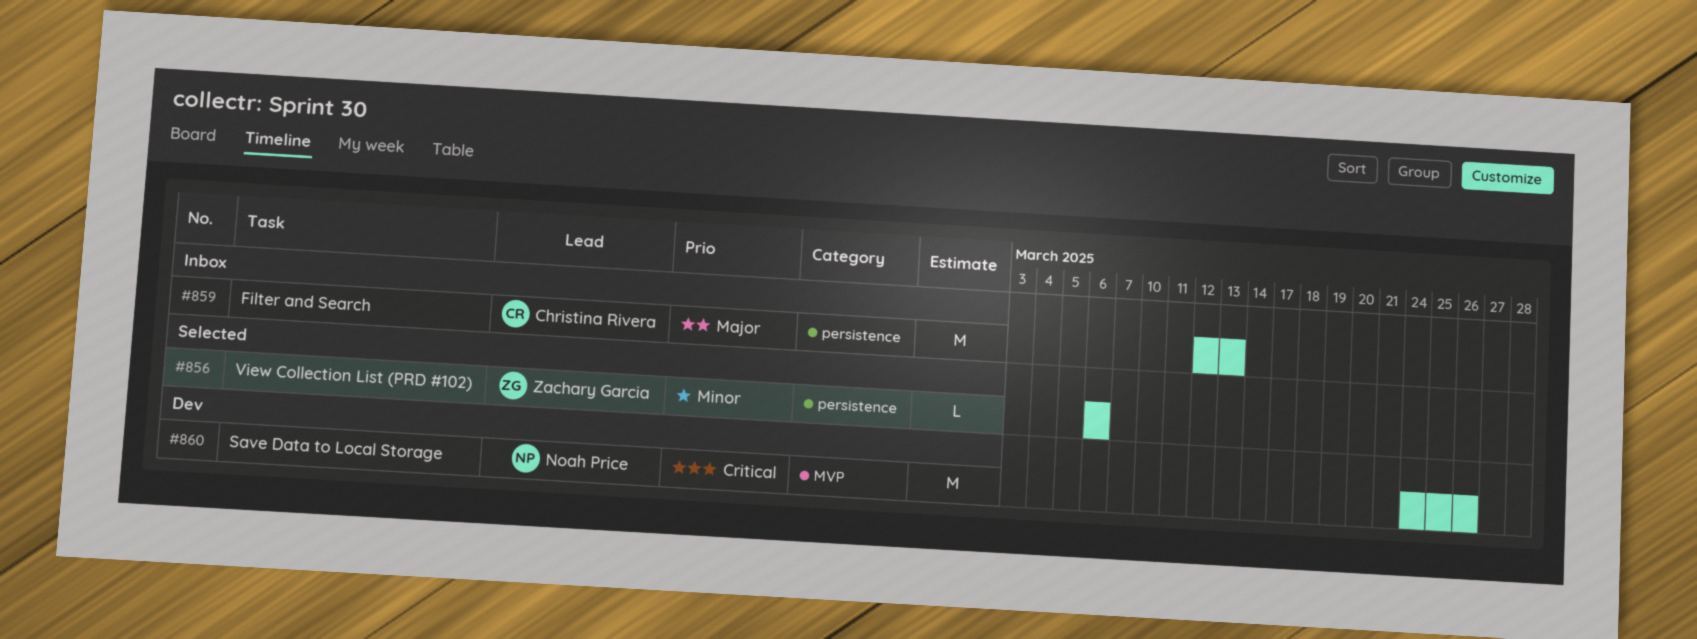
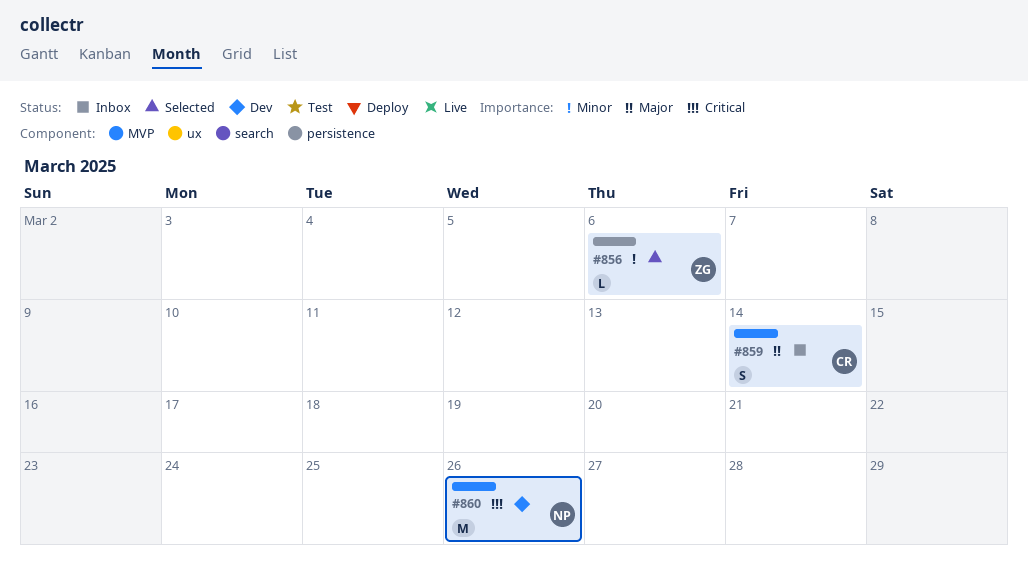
#859, label: persistence -> MVP
#859, estimate: M -> S
#859, due: Mar 13 -> Mar 14

